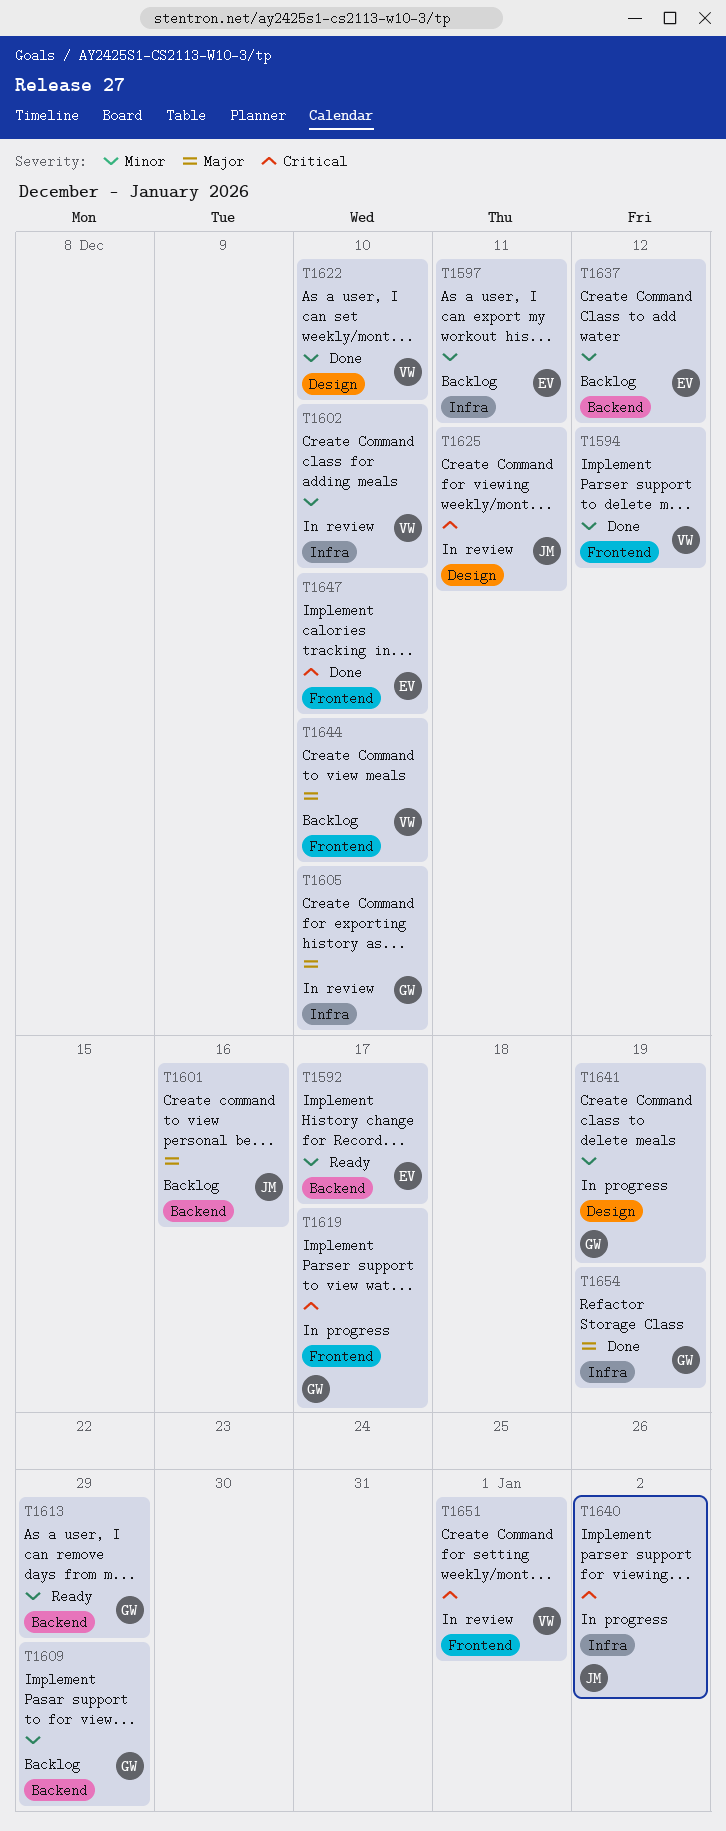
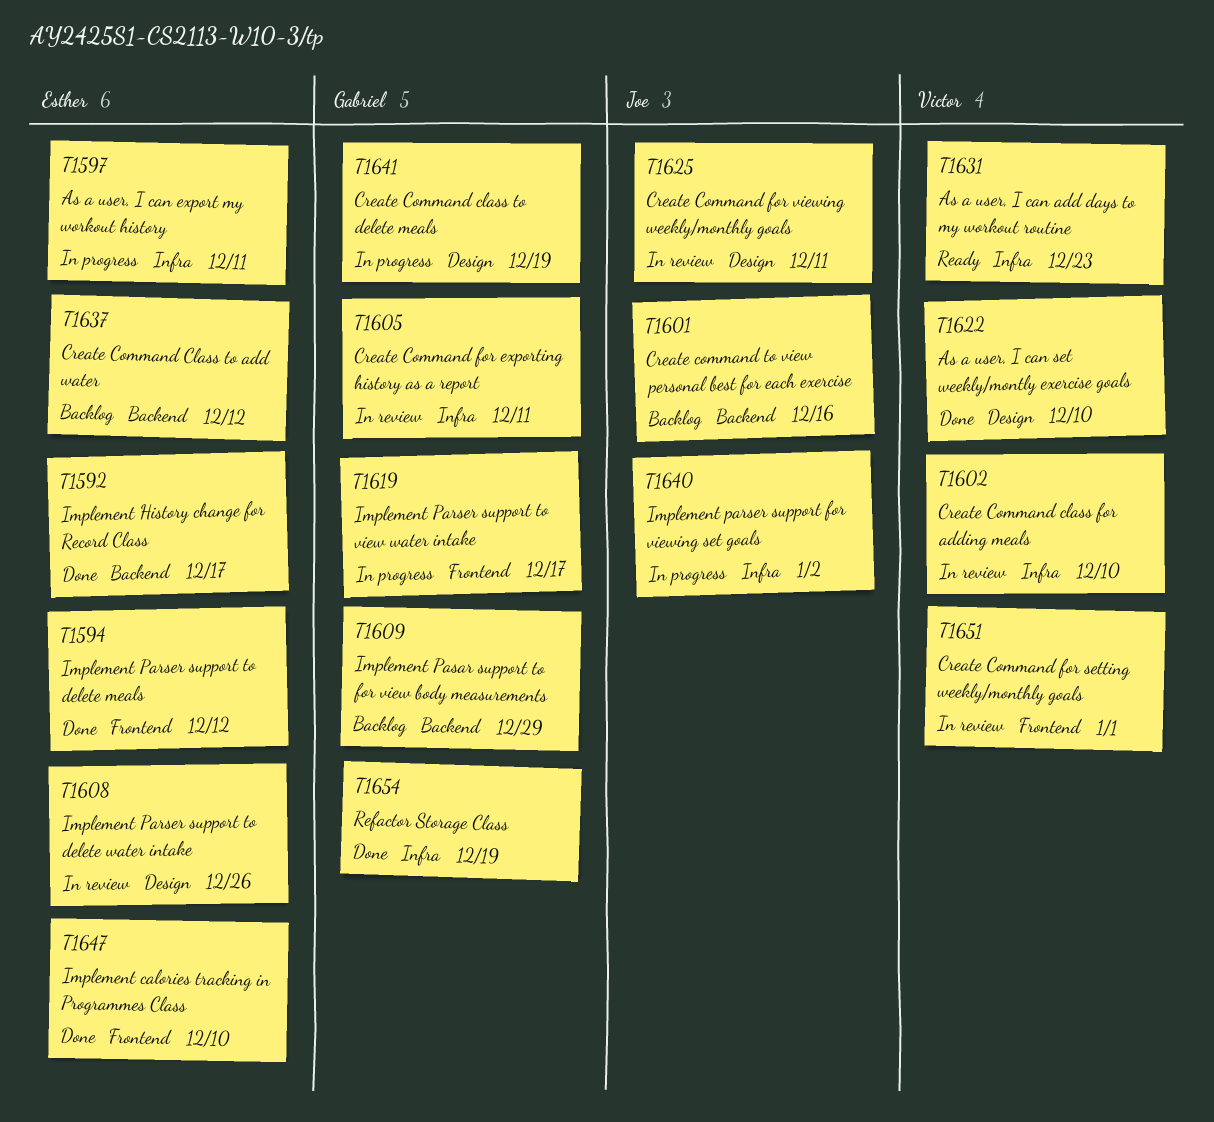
T1592, status: Ready -> Done
T1594, owner: Victor -> Esther
T1597, status: Backlog -> In progress
T1605, due: Dec 10 -> Dec 11
T1608: none -> present
T1613: present -> none
T1631: none -> present
T1644: present -> none

